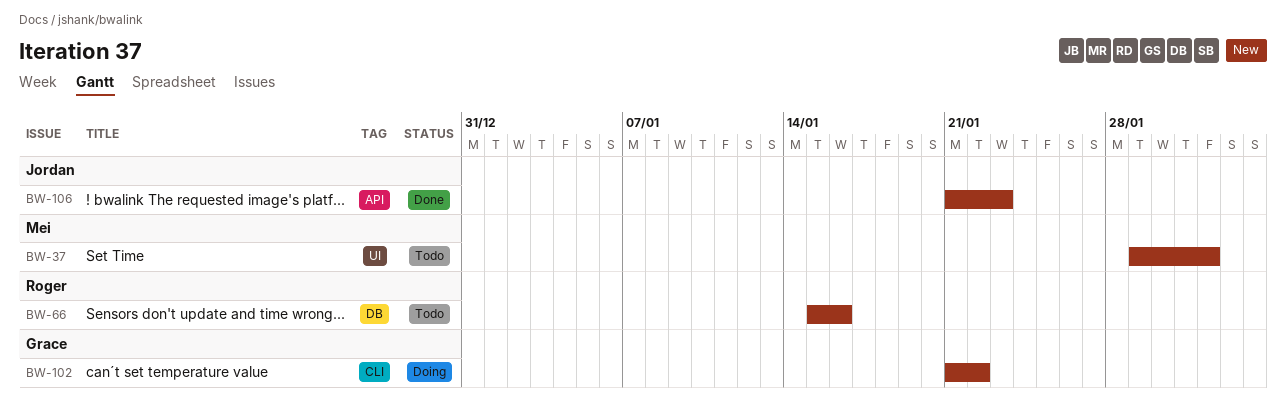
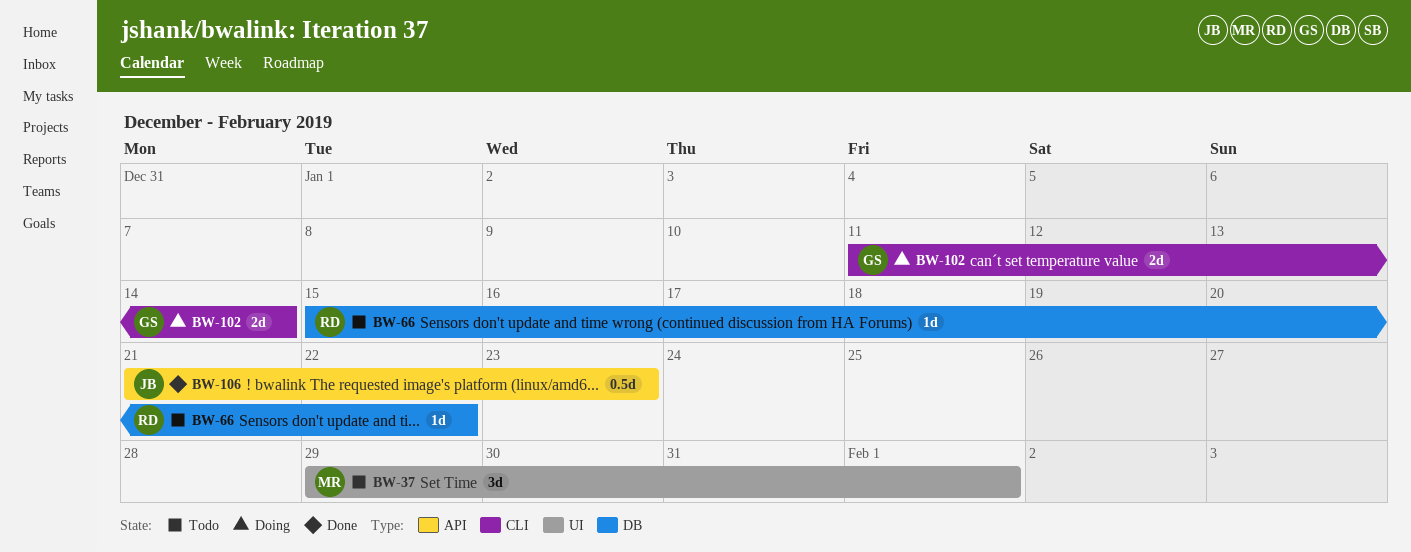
BW-66, due: Jan 16 -> Jan 22
BW-102, start: Jan 21 -> Jan 11
BW-102, due: Jan 22 -> Jan 14

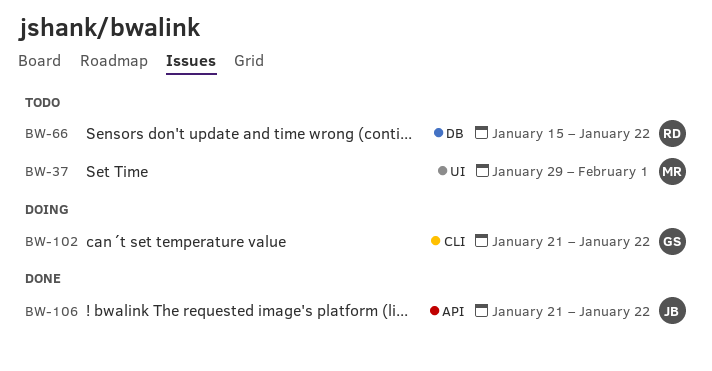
BW-102, start: Jan 11 -> Jan 21
BW-102, due: Jan 14 -> Jan 22
BW-106, due: Jan 23 -> Jan 22

